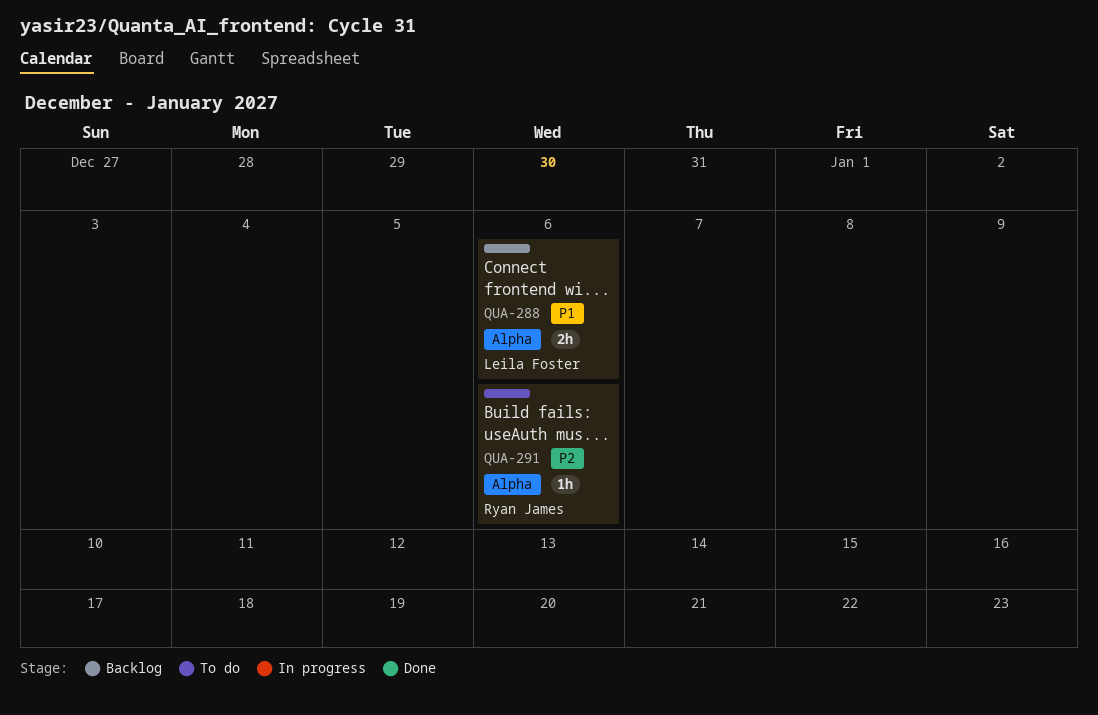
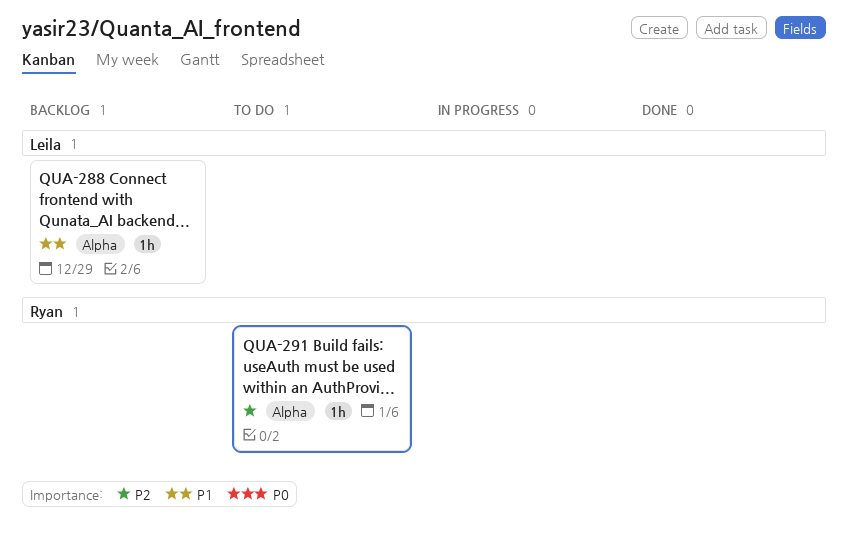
QUA-288, estimate: 2h -> 1h
QUA-288, due: Jan 6 -> Dec 29

